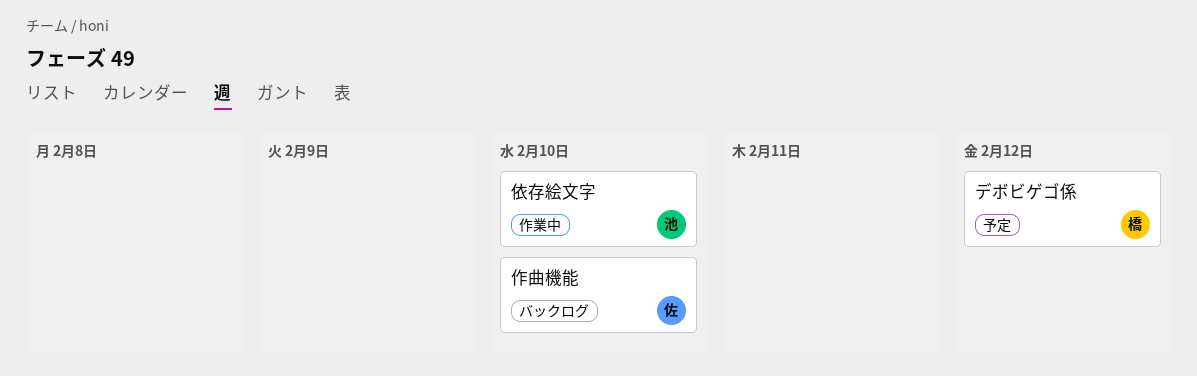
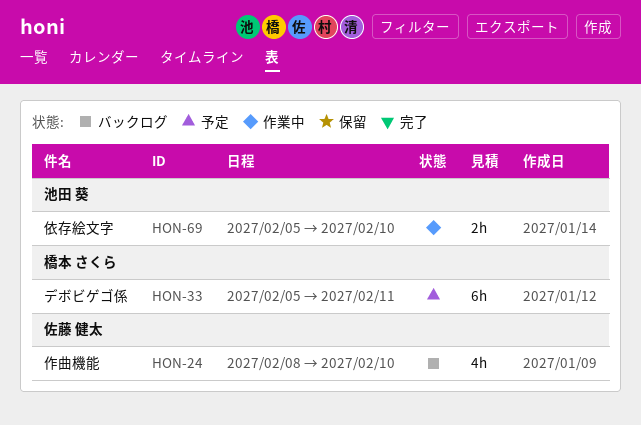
デボビゲゴ係, due: Feb 12 -> Feb 11

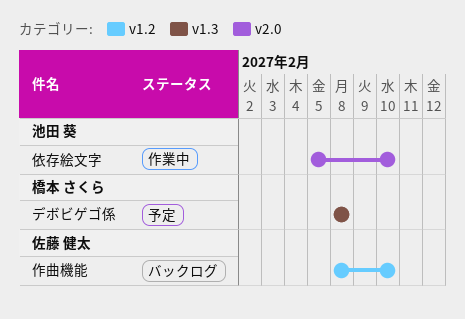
デボビゲゴ係, start: Feb 5 -> Feb 8
デボビゲゴ係, due: Feb 11 -> Feb 8

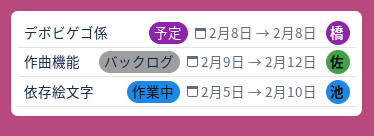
作曲機能, start: Feb 8 -> Feb 9
作曲機能, due: Feb 10 -> Feb 12

